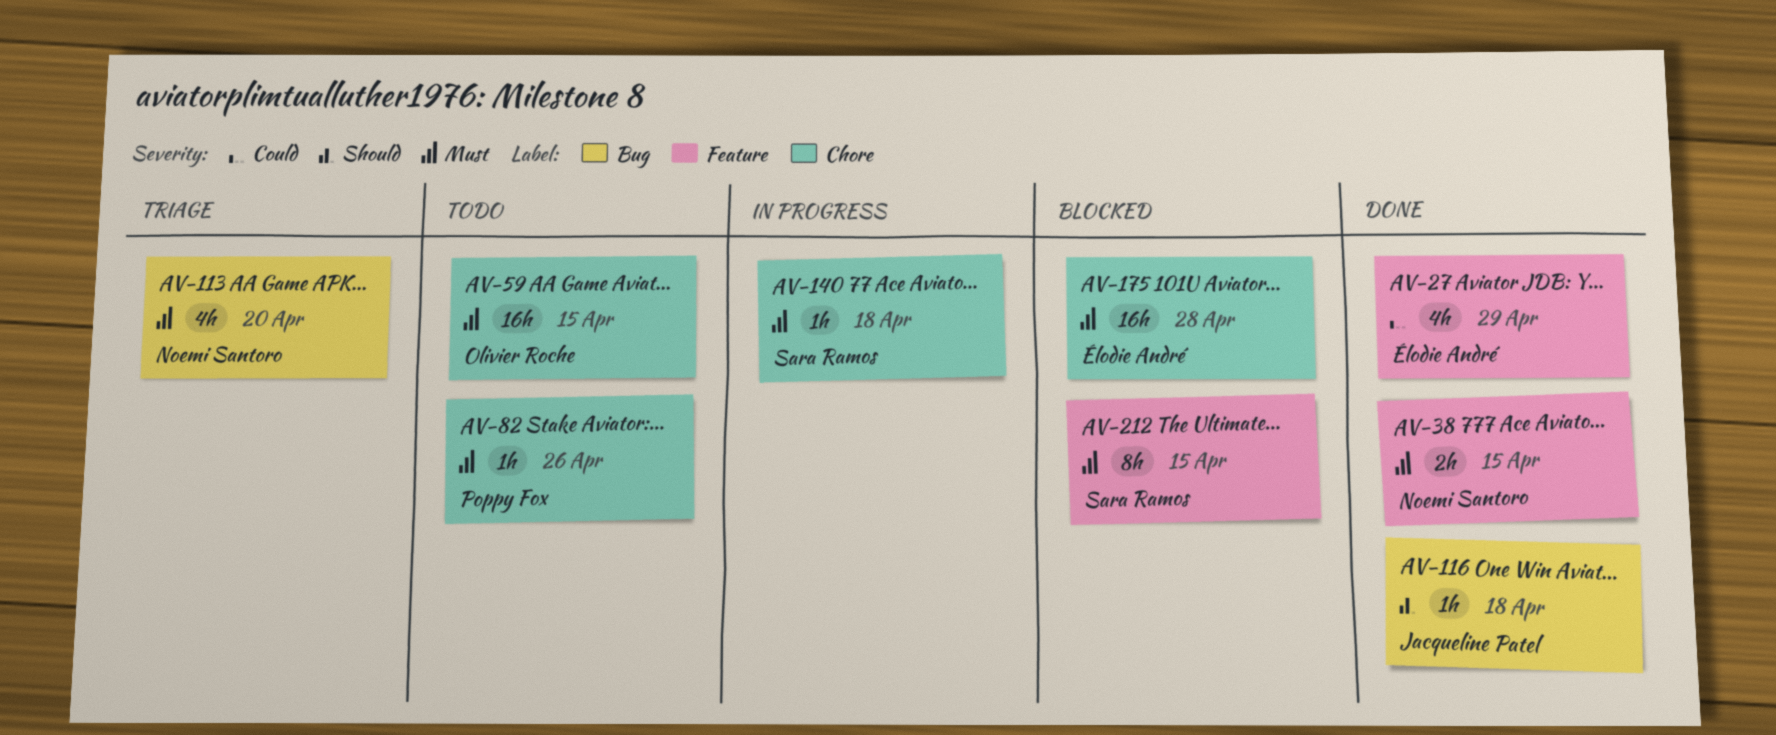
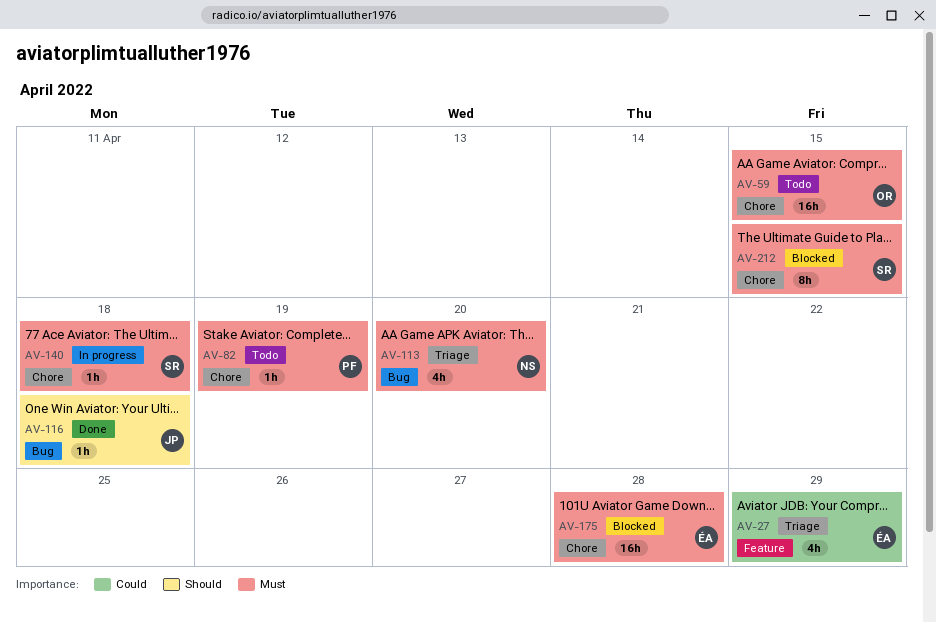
AV-27, status: Done -> Triage
AV-38: present -> none
AV-82, due: Apr 26 -> Apr 19
AV-212, label: Feature -> Chore

